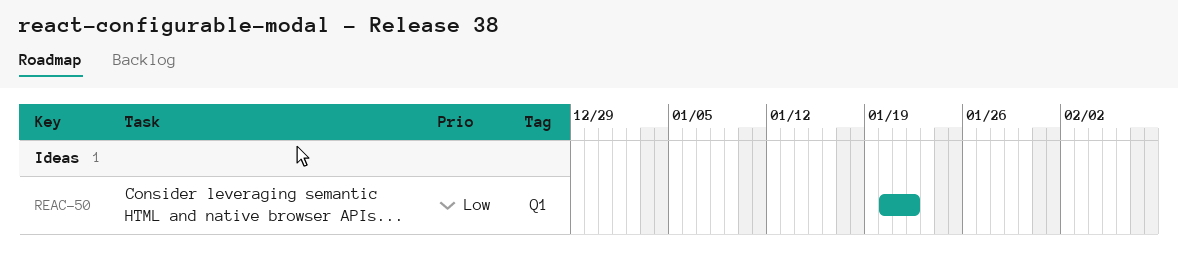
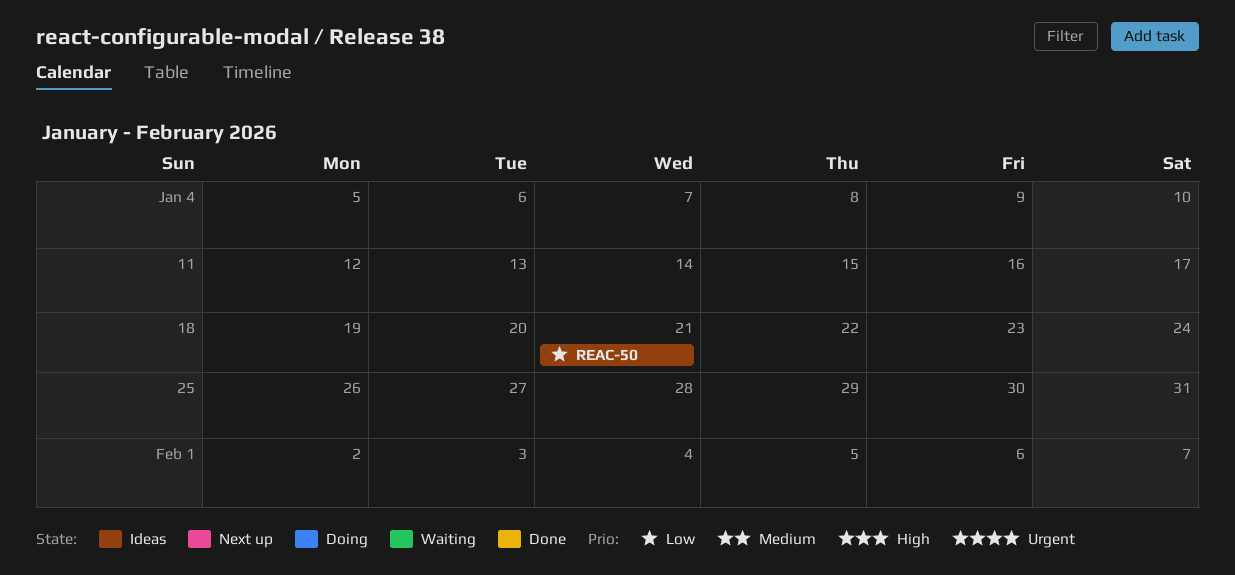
REAC-50, start: Jan 20 -> Jan 21
REAC-50, due: Jan 22 -> Jan 21

